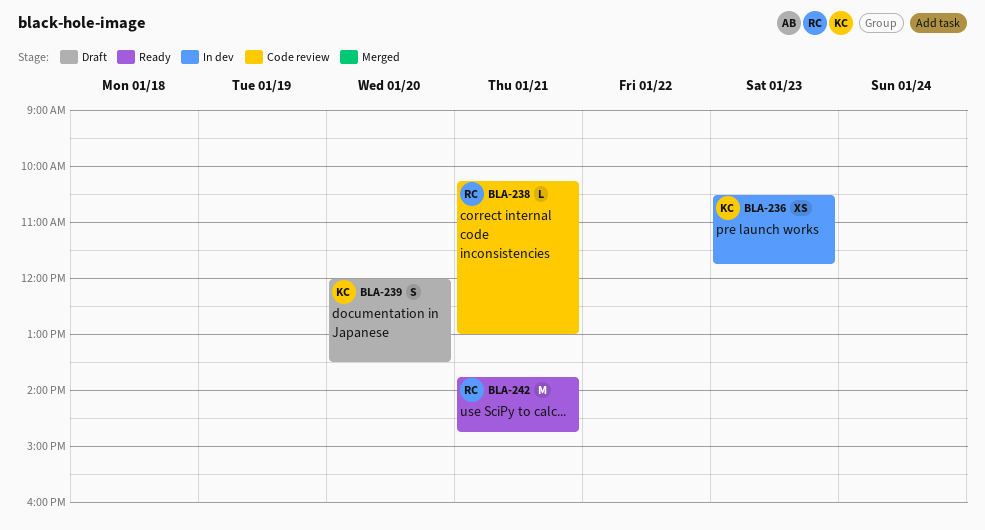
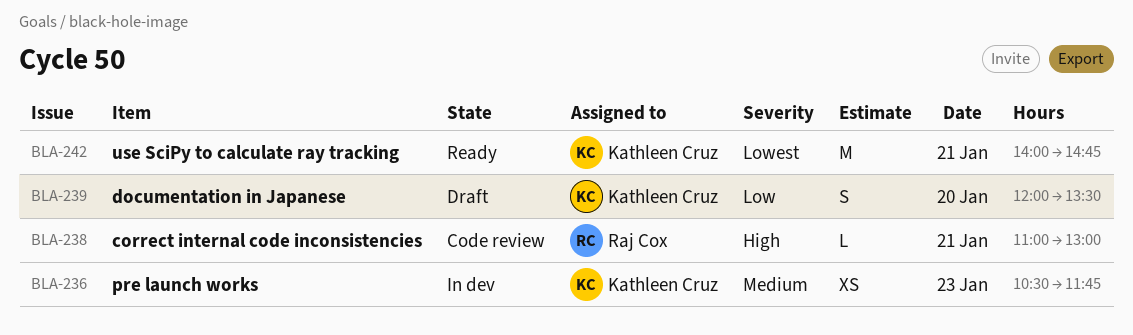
BLA-238, begins: 10:15 -> 11:00
BLA-242, owner: Raj Cox -> Kathleen Cruz
BLA-242, begins: 13:45 -> 14:00

